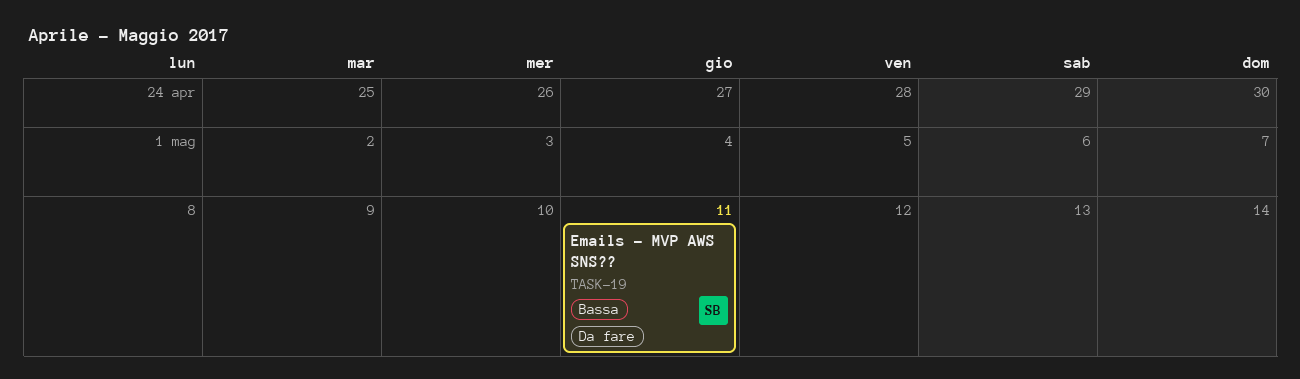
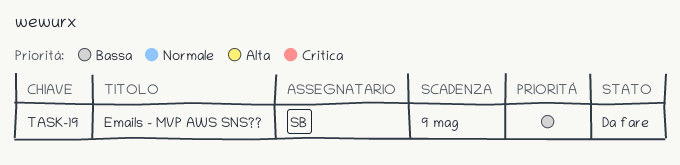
TASK-19, due: May 11 -> May 9

